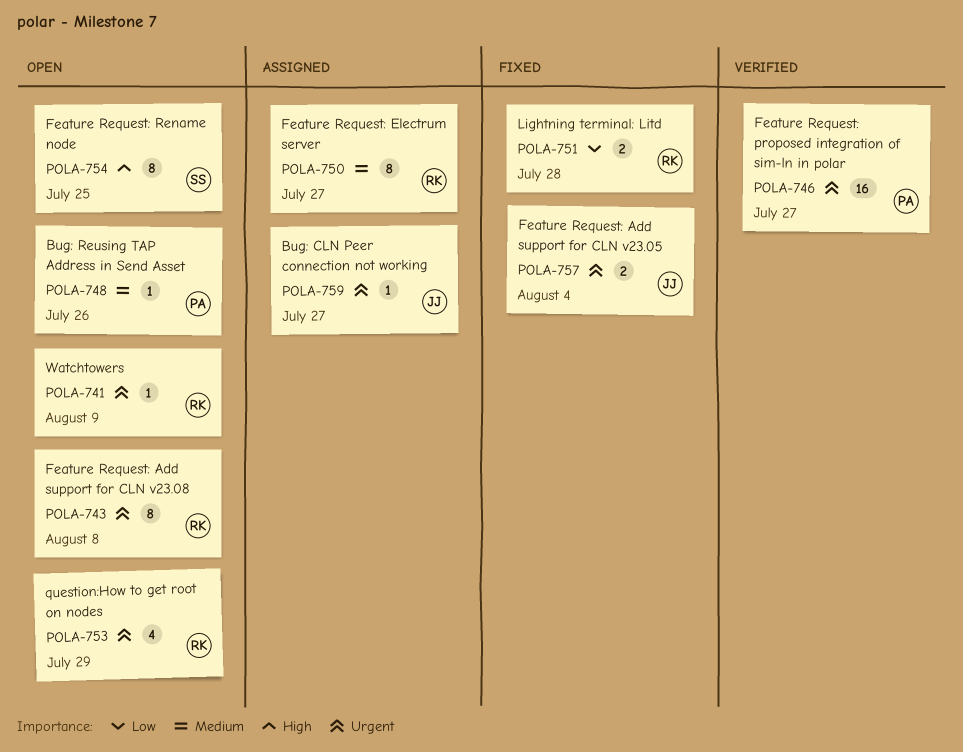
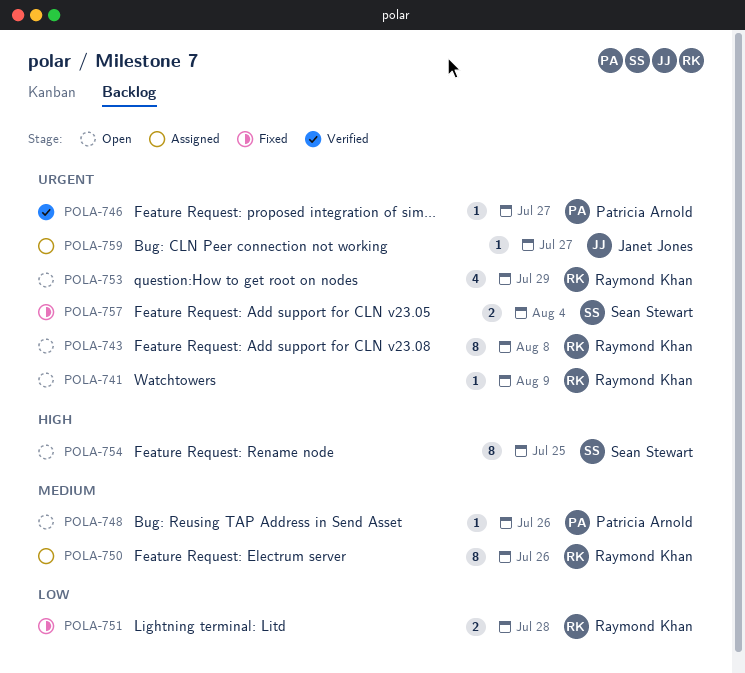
POLA-746, estimate: 16 -> 1
POLA-750, due: Jul 27 -> Jul 26
POLA-757, owner: Janet Jones -> Sean Stewart

